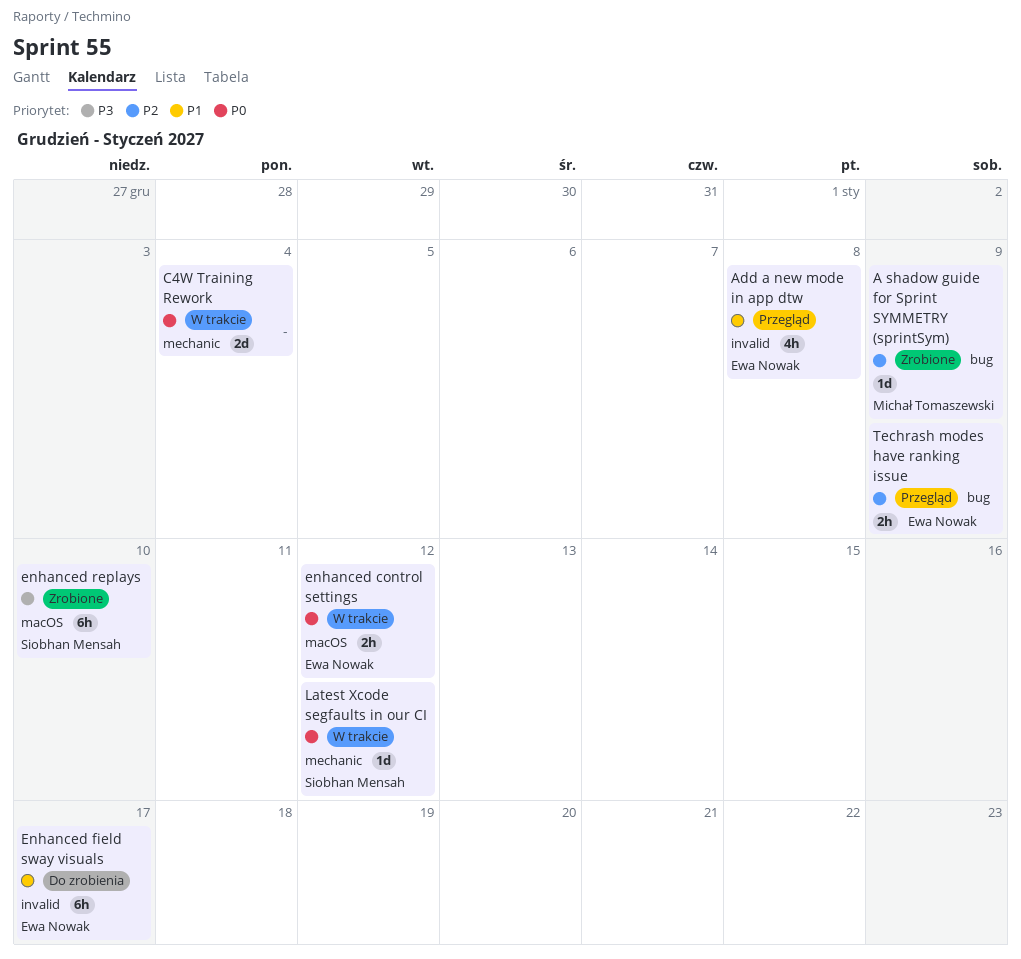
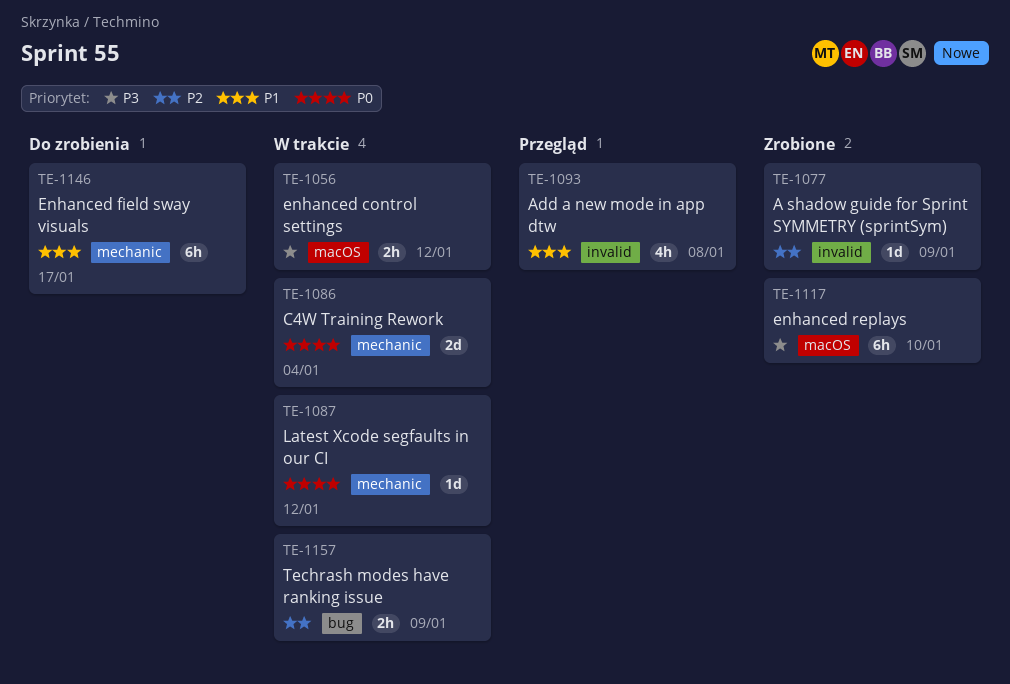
A shadow guide for Sprint SYMMETRY (sprintSym), label: bug -> invalid
enhanced control settings, priority: P0 -> P3
Enhanced field sway visuals, label: invalid -> mechanic
Techrash modes have ranking issue, status: Przegląd -> W trakcie

